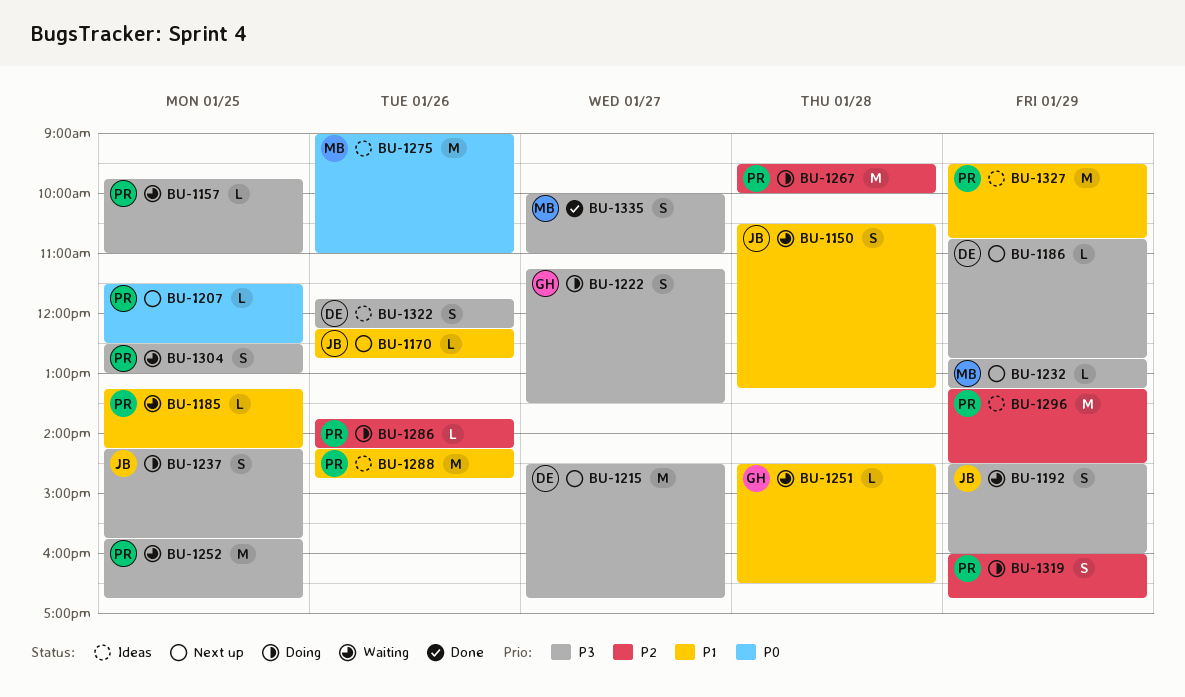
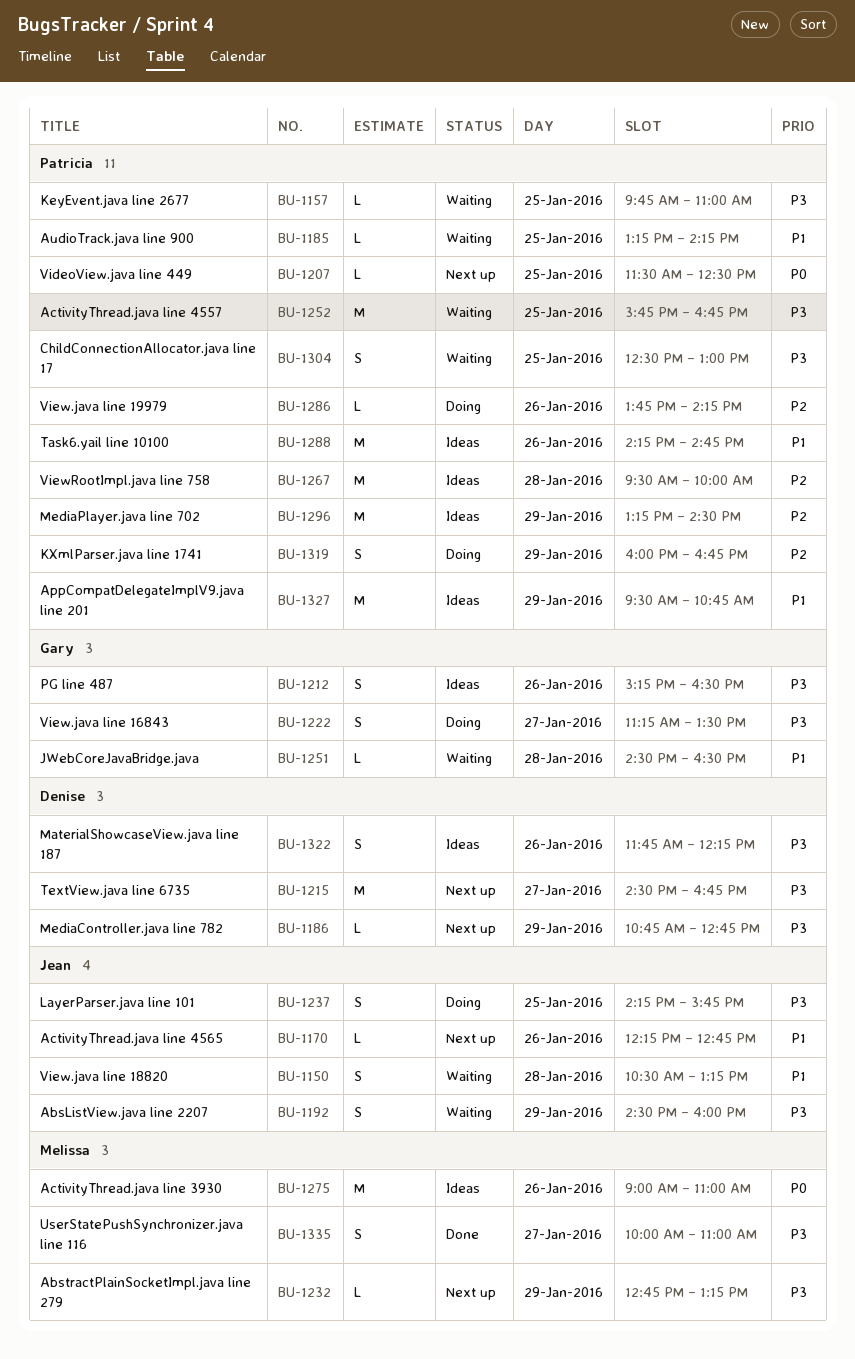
BU-1212: none -> present
BU-1267, status: Doing -> Ideas

